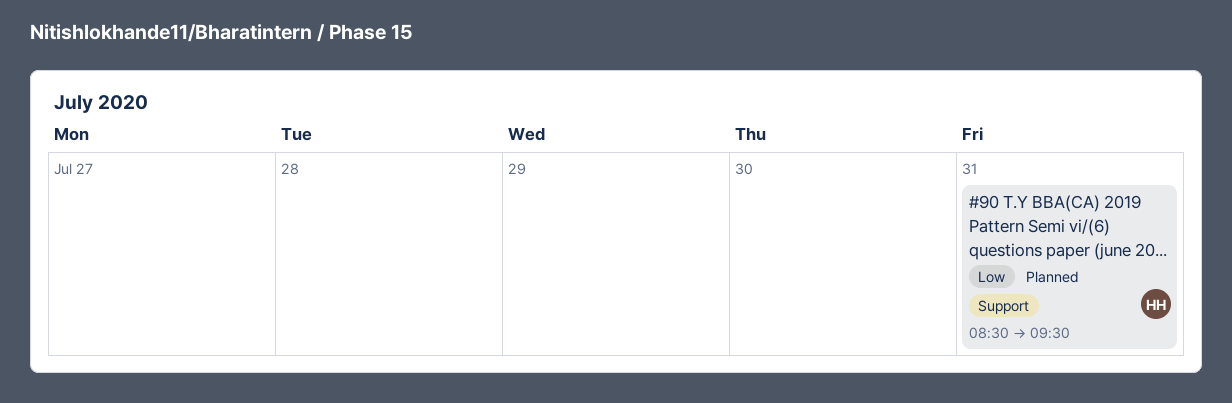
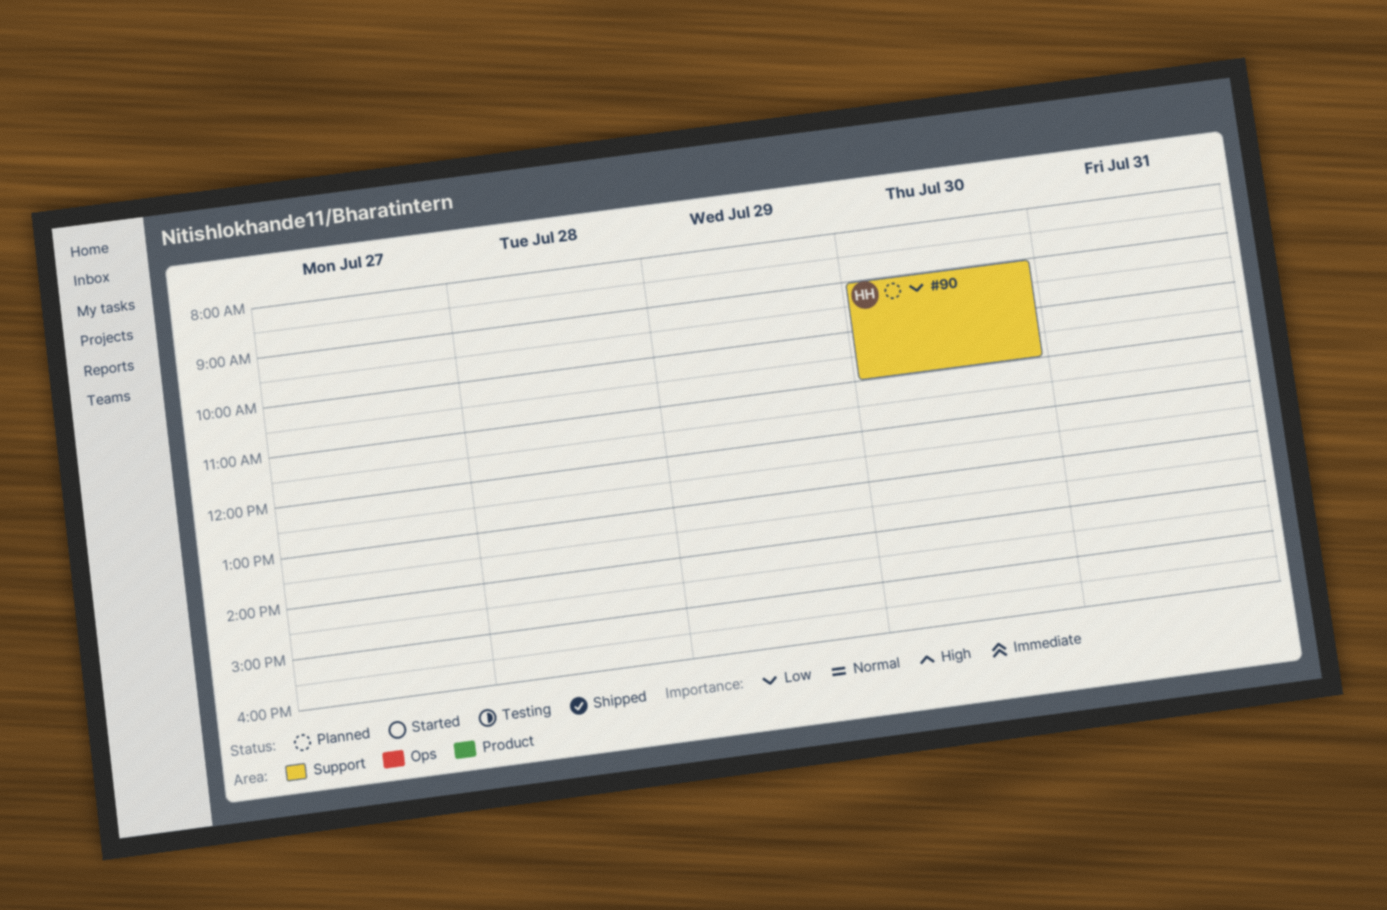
#90, day: Jul 31 -> Jul 30
#90, begins: 08:30 -> 09:00
#90, ends: 09:30 -> 11:00

